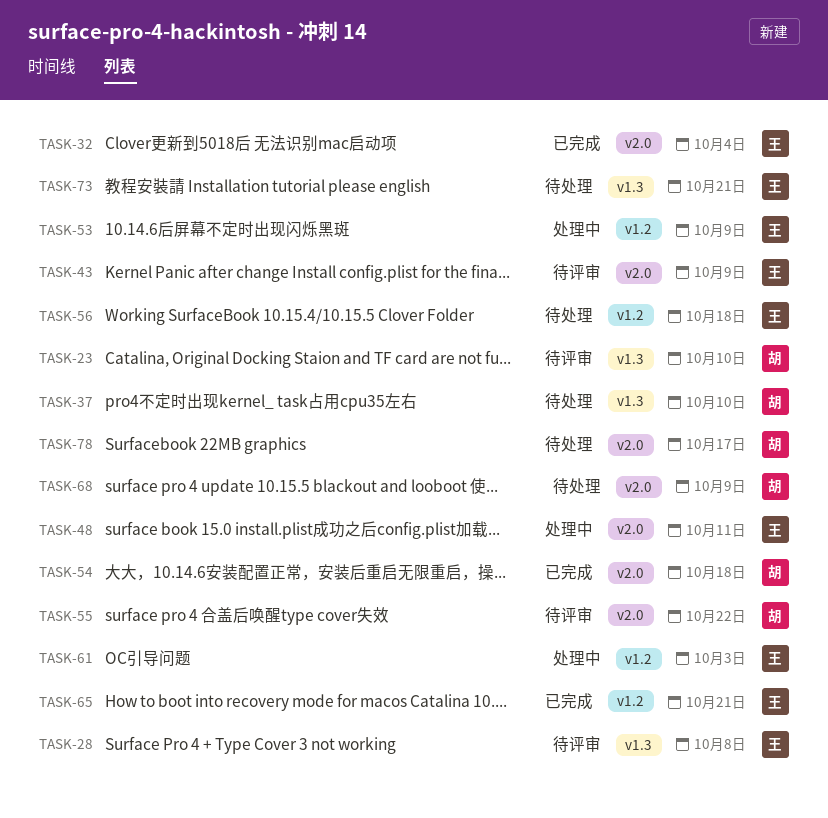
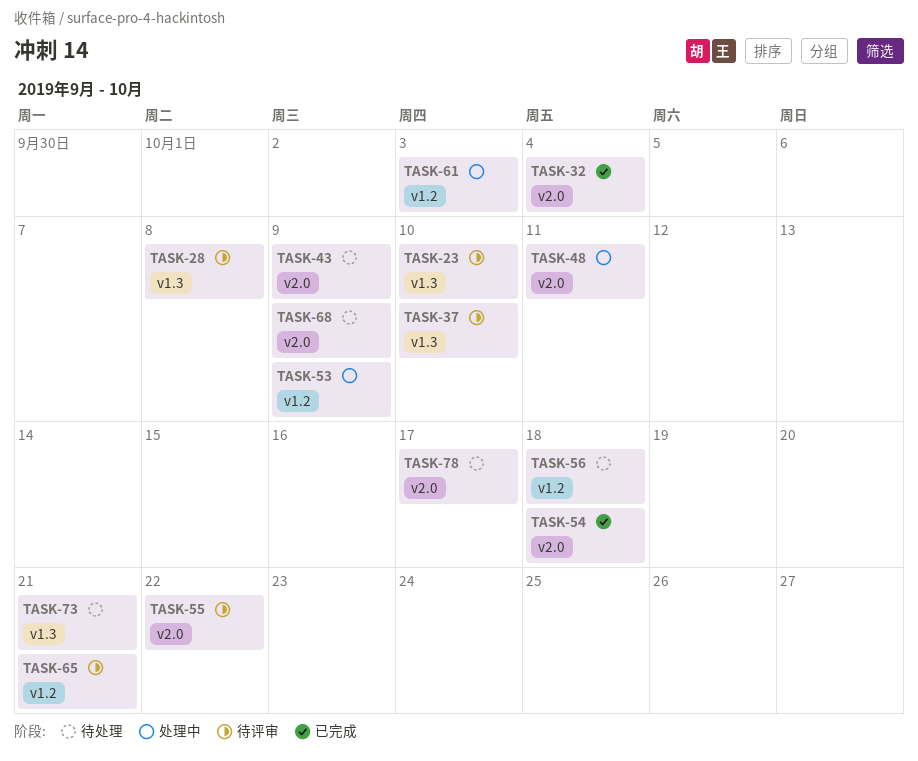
TASK-37, status: 待处理 -> 待评审
TASK-43, status: 待评审 -> 待处理
TASK-65, status: 已完成 -> 待评审

